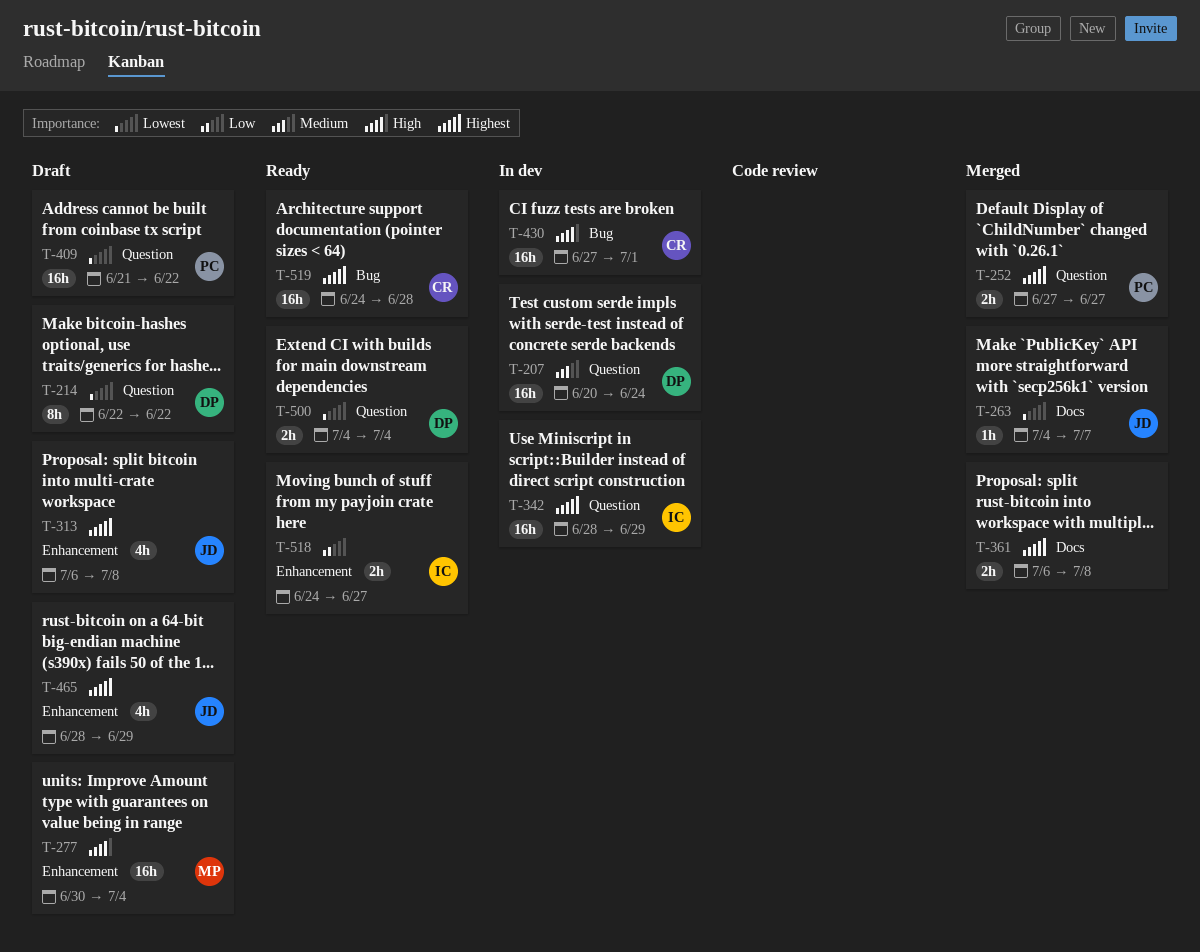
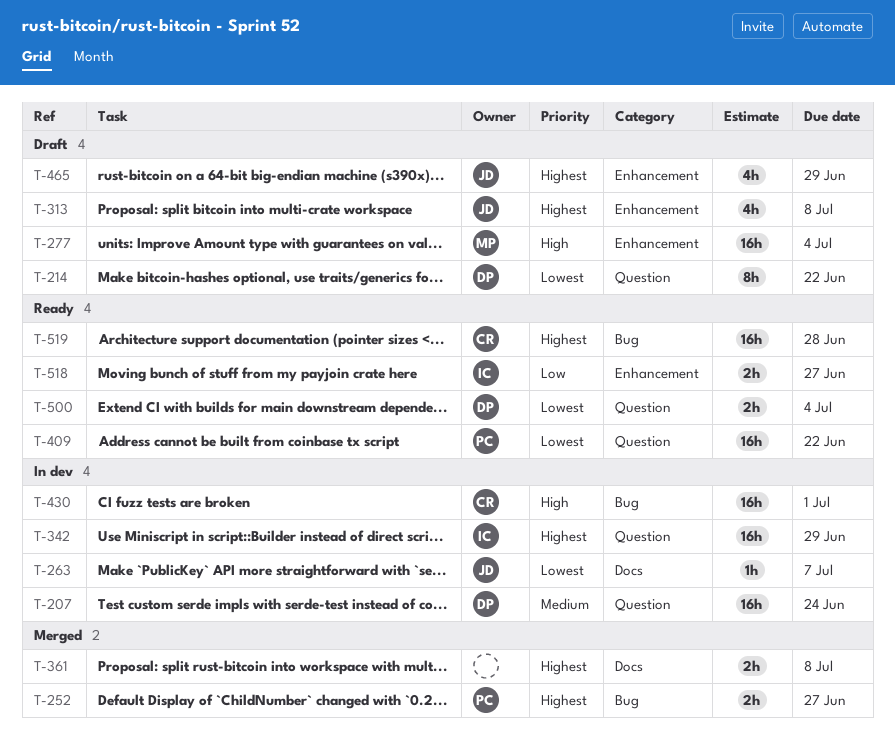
T-252, label: Question -> Bug
T-263, status: Merged -> In dev
T-409, status: Draft -> Ready

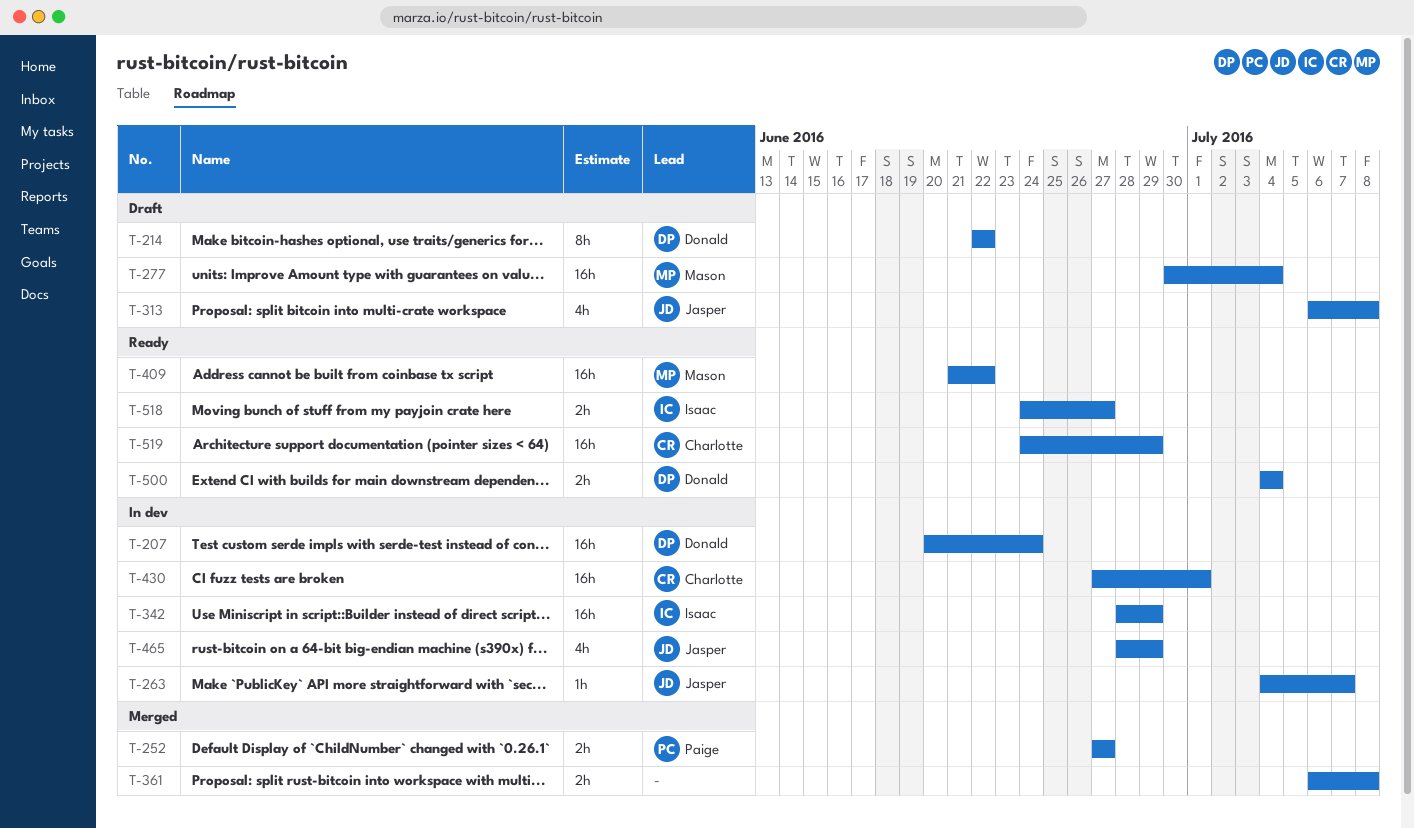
T-409, owner: Paige -> Mason
T-465, status: Draft -> In dev
T-519, due: Jun 28 -> Jun 29

